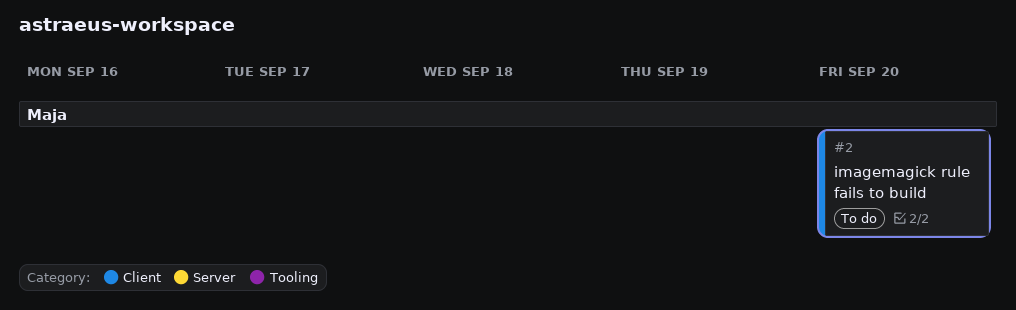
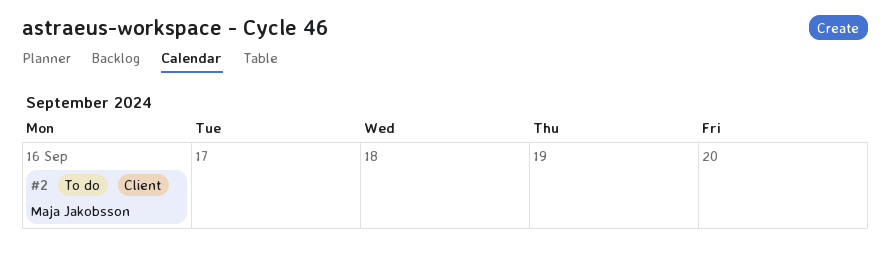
#2, due: Sep 20 -> Sep 16

